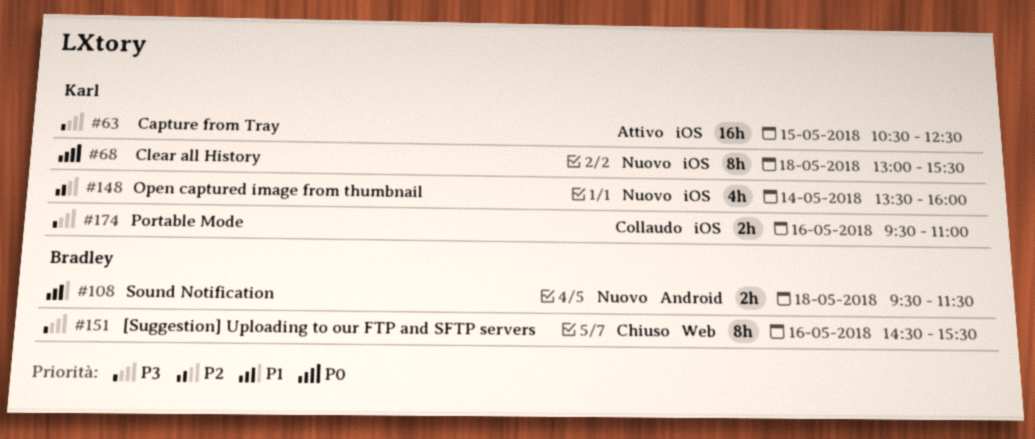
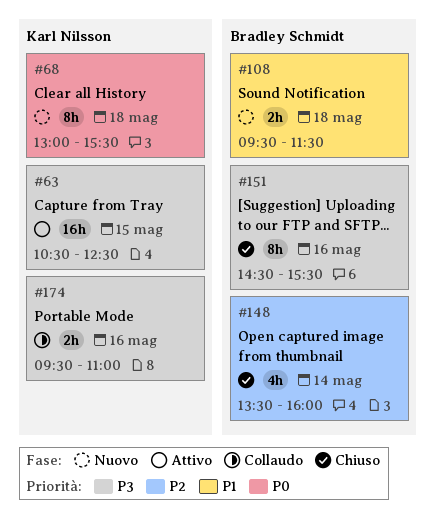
#148, status: Nuovo -> Chiuso
#148, owner: Karl Nilsson -> Bradley Schmidt

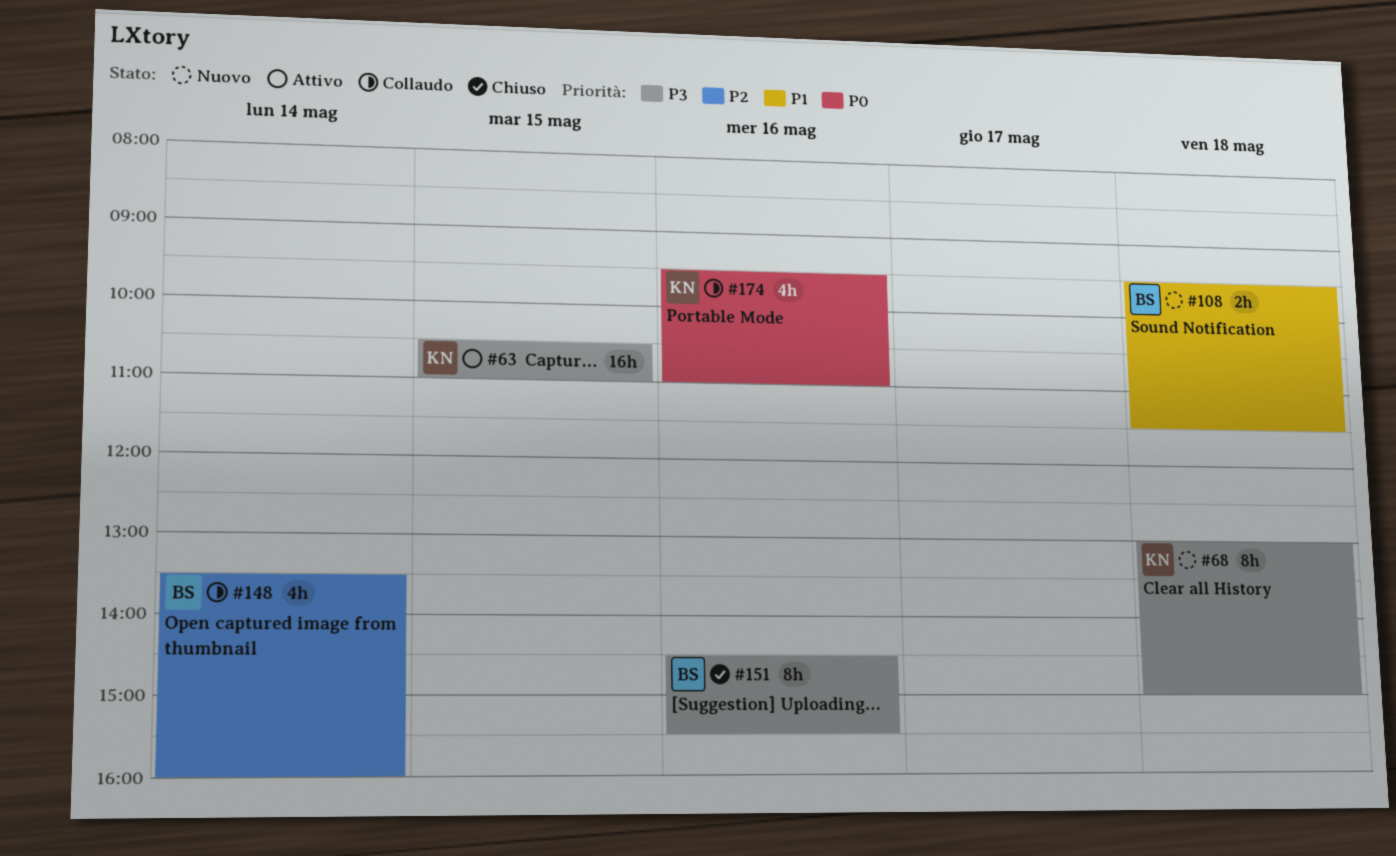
#63, ends: 12:30 -> 11:00
#68, priority: P0 -> P3
#68, ends: 15:30 -> 15:00
#148, status: Chiuso -> Collaudo
#174, priority: P3 -> P0
#174, estimate: 2h -> 4h

